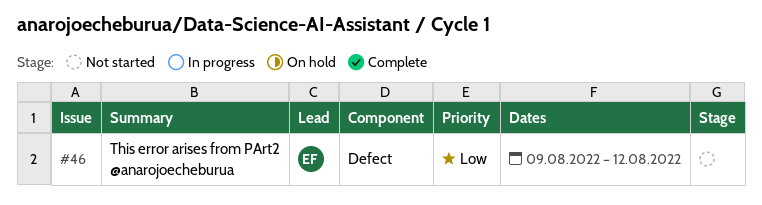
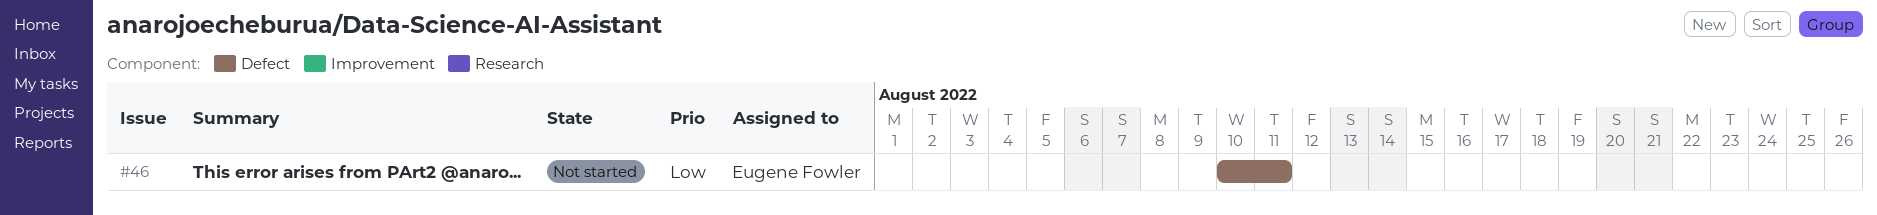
#46, start: Aug 9 -> Aug 10
#46, due: Aug 12 -> Aug 11

